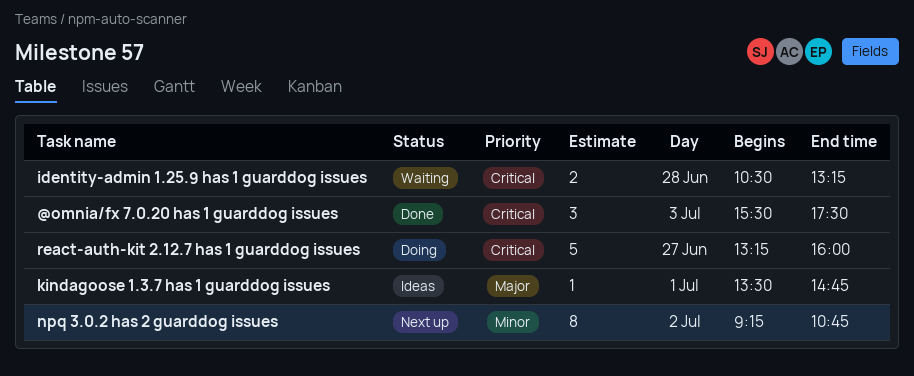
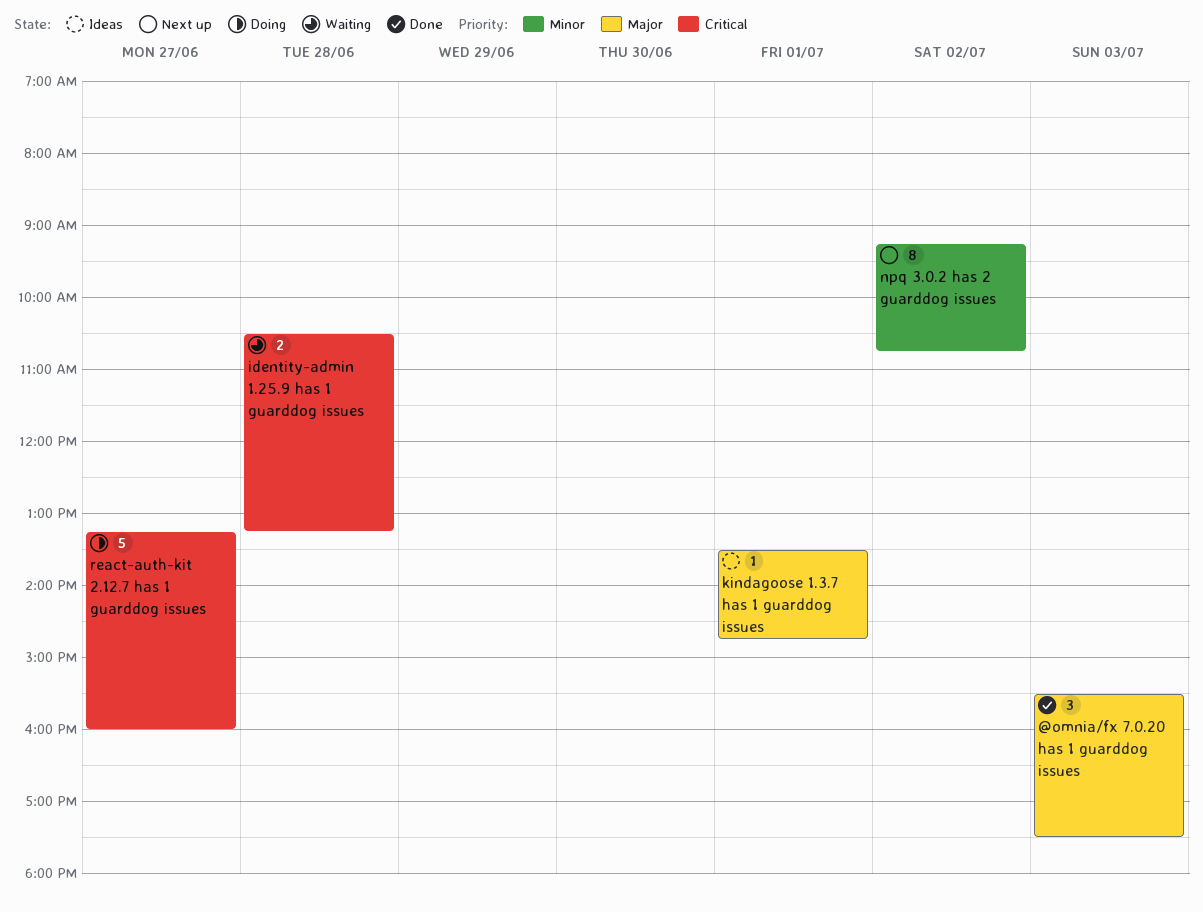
@omnia/fx 7.0.20 has 1 guarddog issues, priority: Critical -> Major

